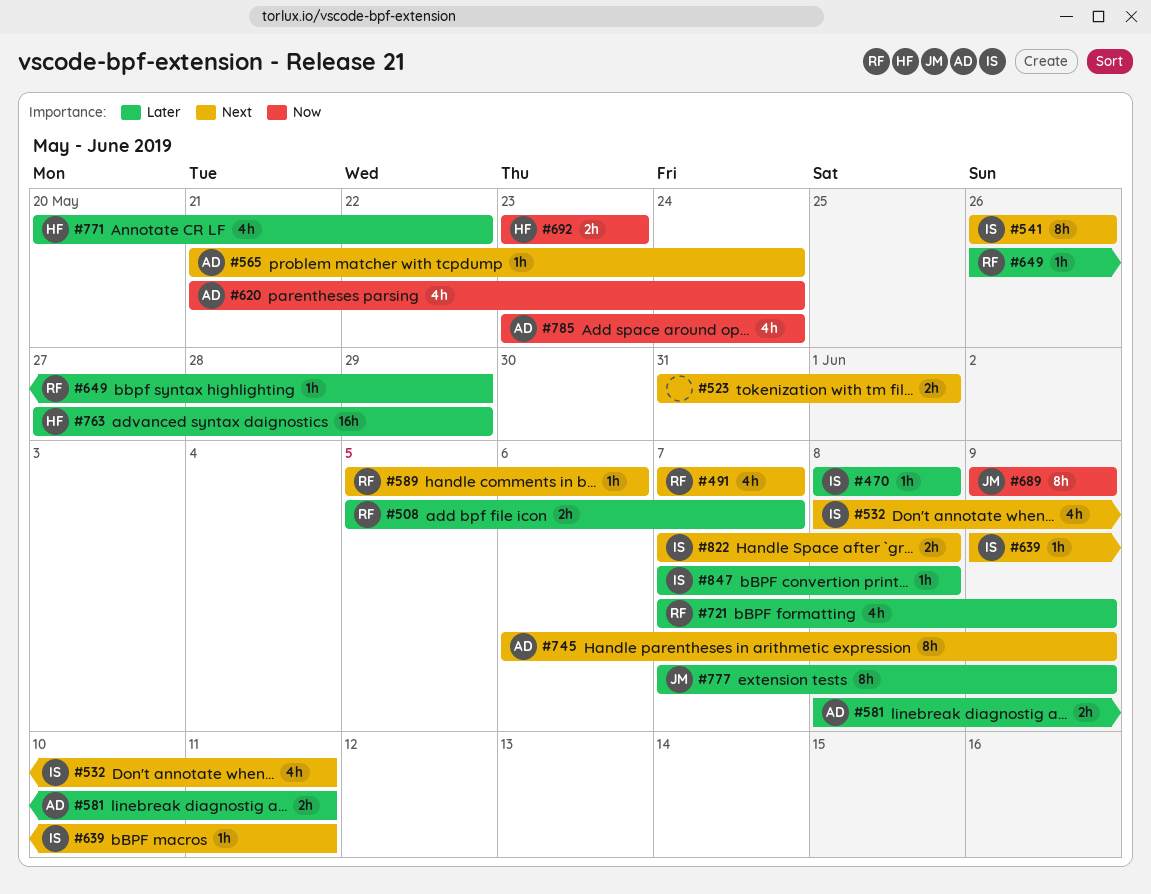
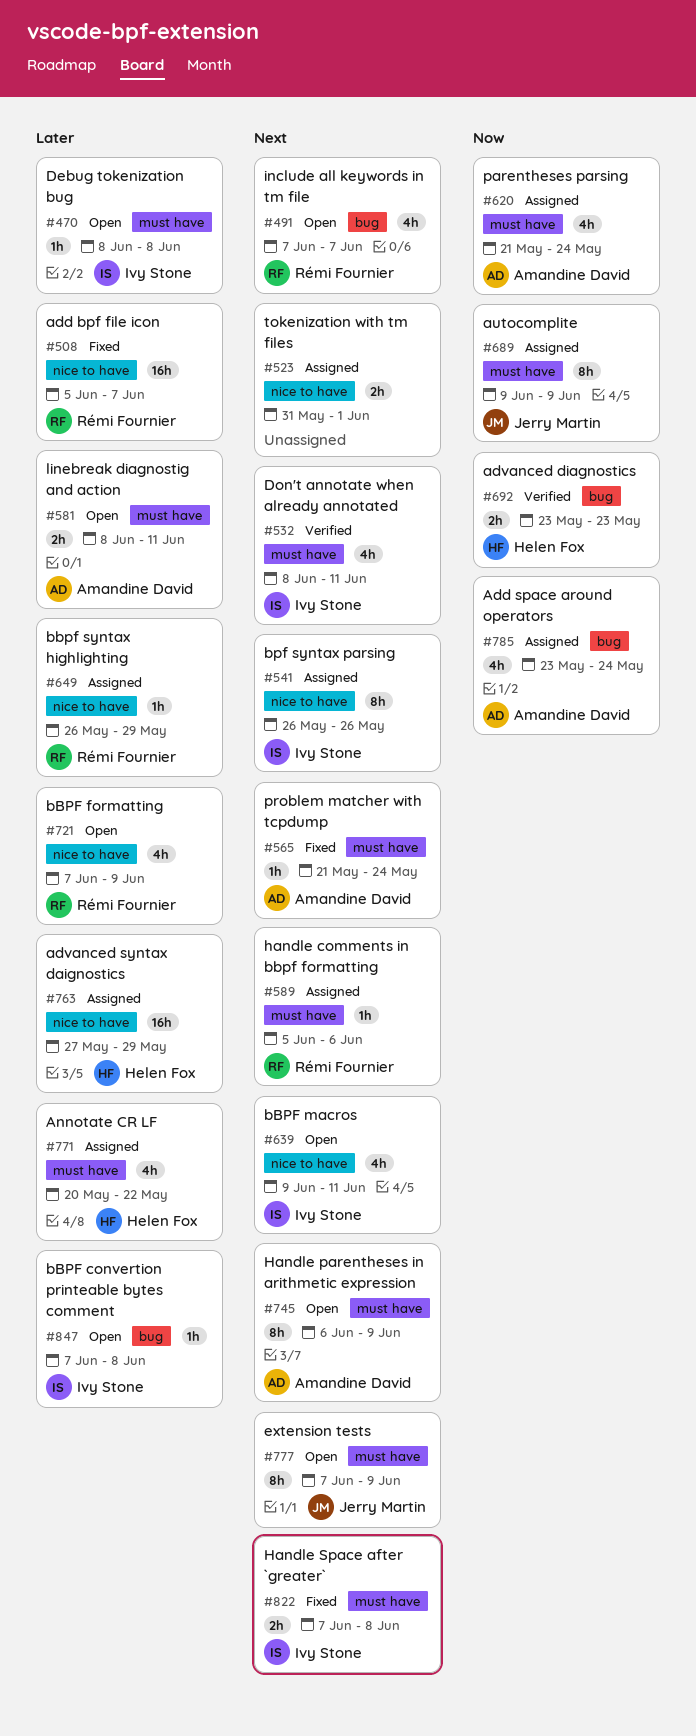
#508, estimate: 2h -> 16h
#639, estimate: 1h -> 4h
#777, priority: Later -> Next

